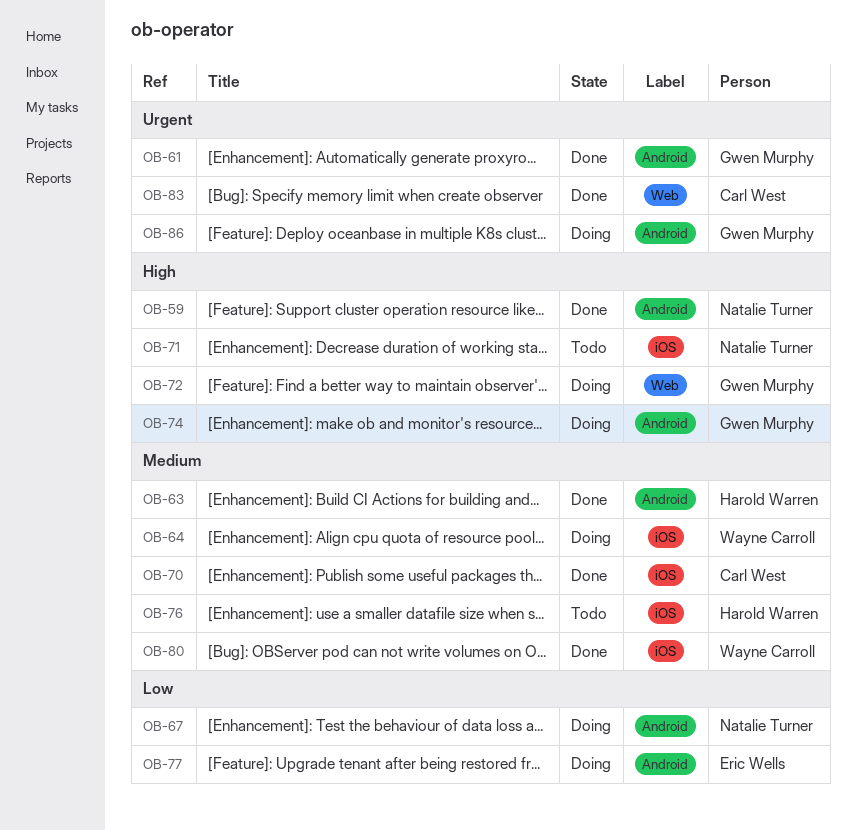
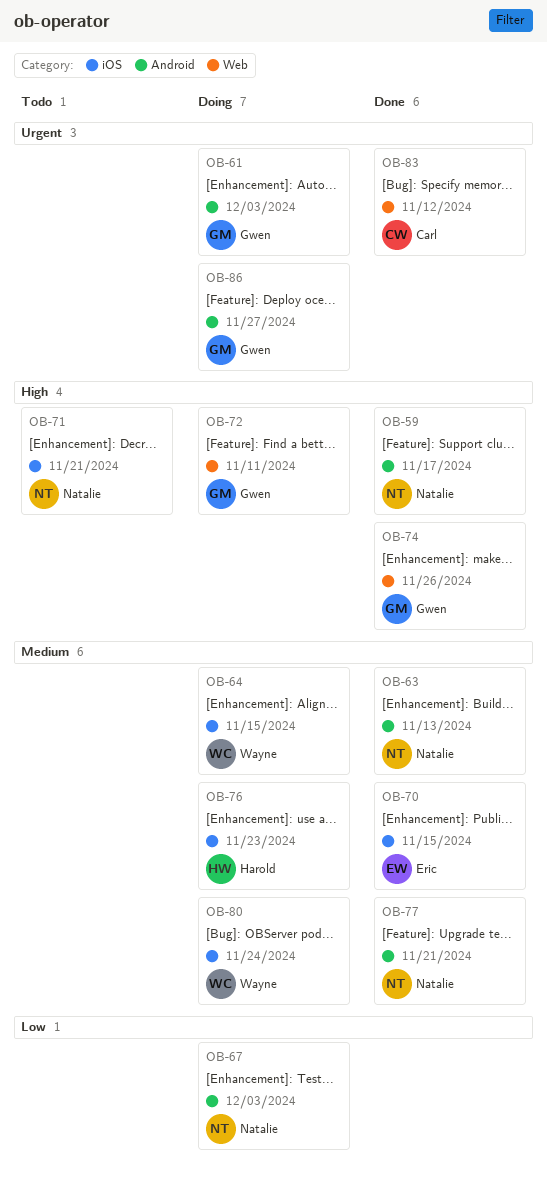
OB-61, status: Done -> Doing
OB-63, owner: Harold Warren -> Natalie Turner
OB-70, owner: Carl West -> Eric Wells
OB-74, status: Doing -> Done
OB-74, label: Android -> Web
OB-76, status: Todo -> Doing
OB-77, status: Doing -> Done
OB-77, owner: Eric Wells -> Natalie Turner
OB-77, priority: Low -> Medium
OB-80, status: Done -> Doing

